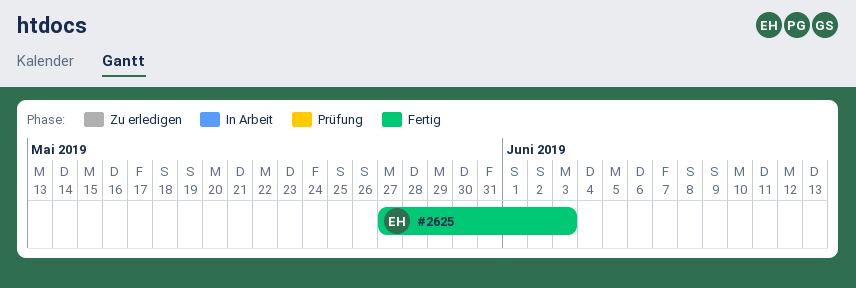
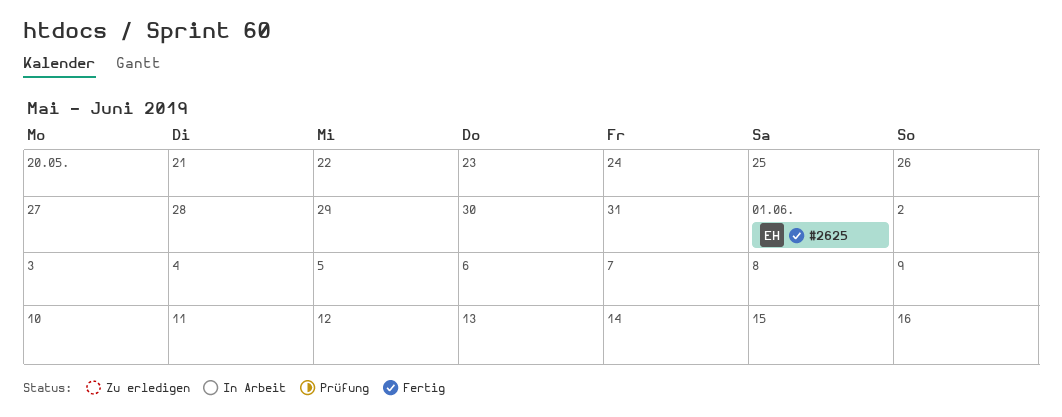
#2625, start: May 27 -> Jun 1
#2625, due: Jun 3 -> Jun 1

